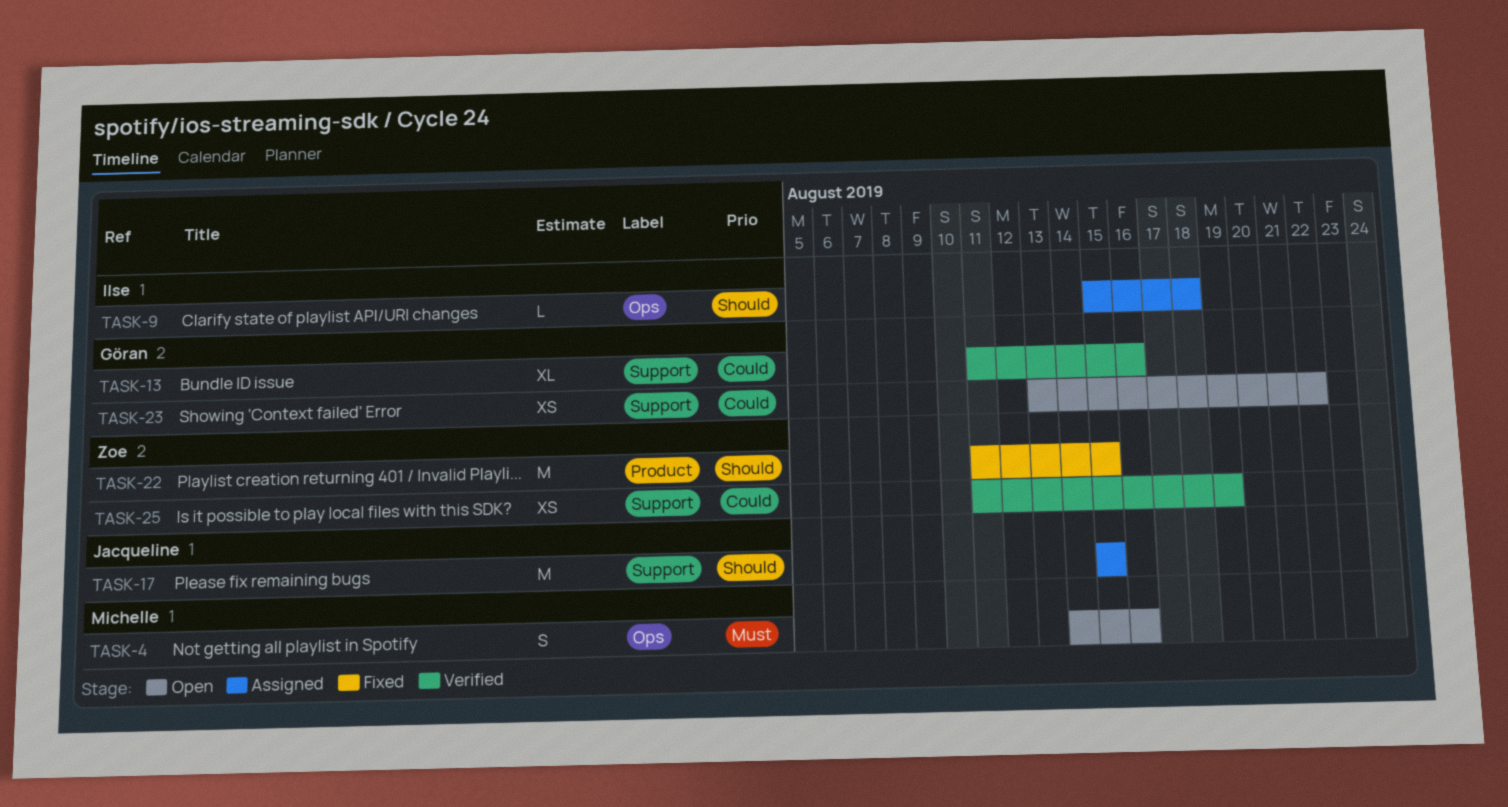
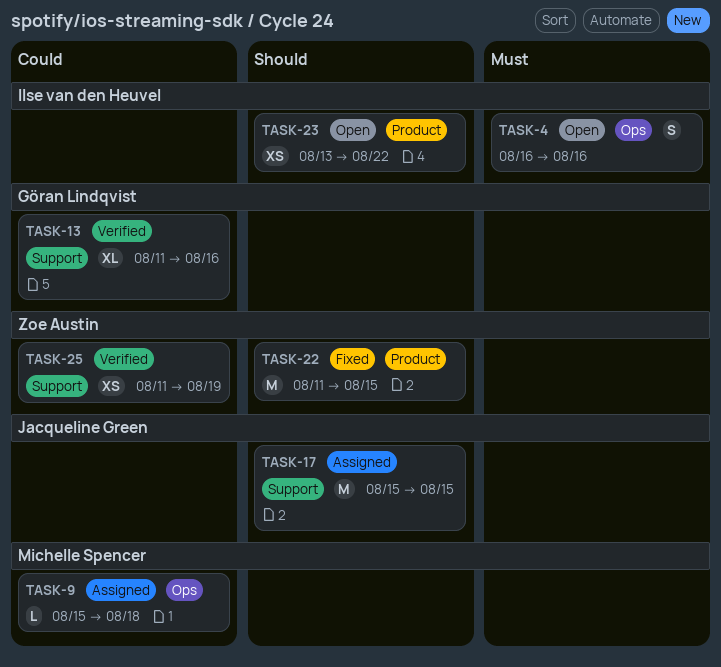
TASK-4, owner: Michelle Spencer -> Ilse van den Heuvel
TASK-4, start: Aug 14 -> Aug 16
TASK-9, owner: Ilse van den Heuvel -> Michelle Spencer
TASK-9, priority: Should -> Could
TASK-23, owner: Göran Lindqvist -> Ilse van den Heuvel
TASK-23, priority: Could -> Should
TASK-23, label: Support -> Product

